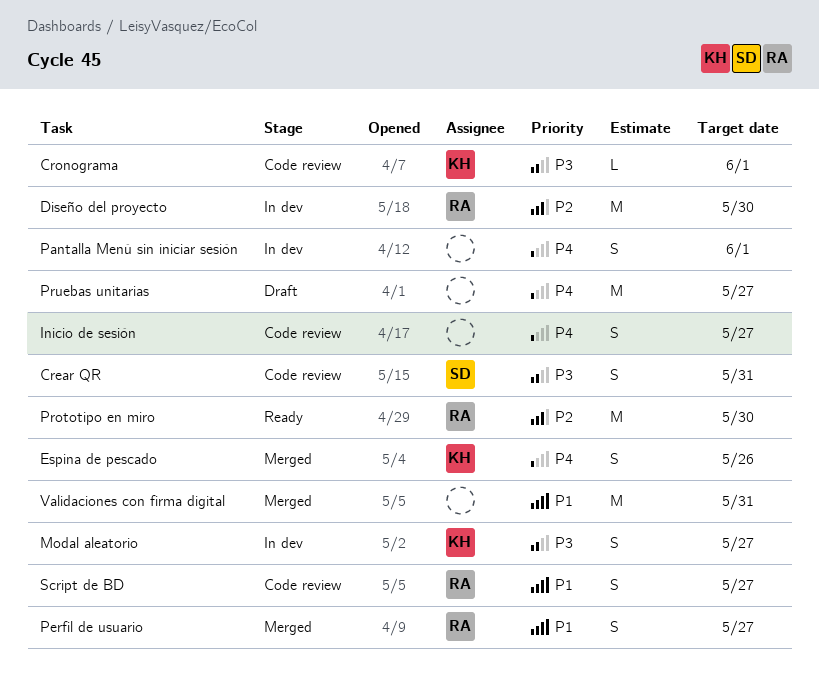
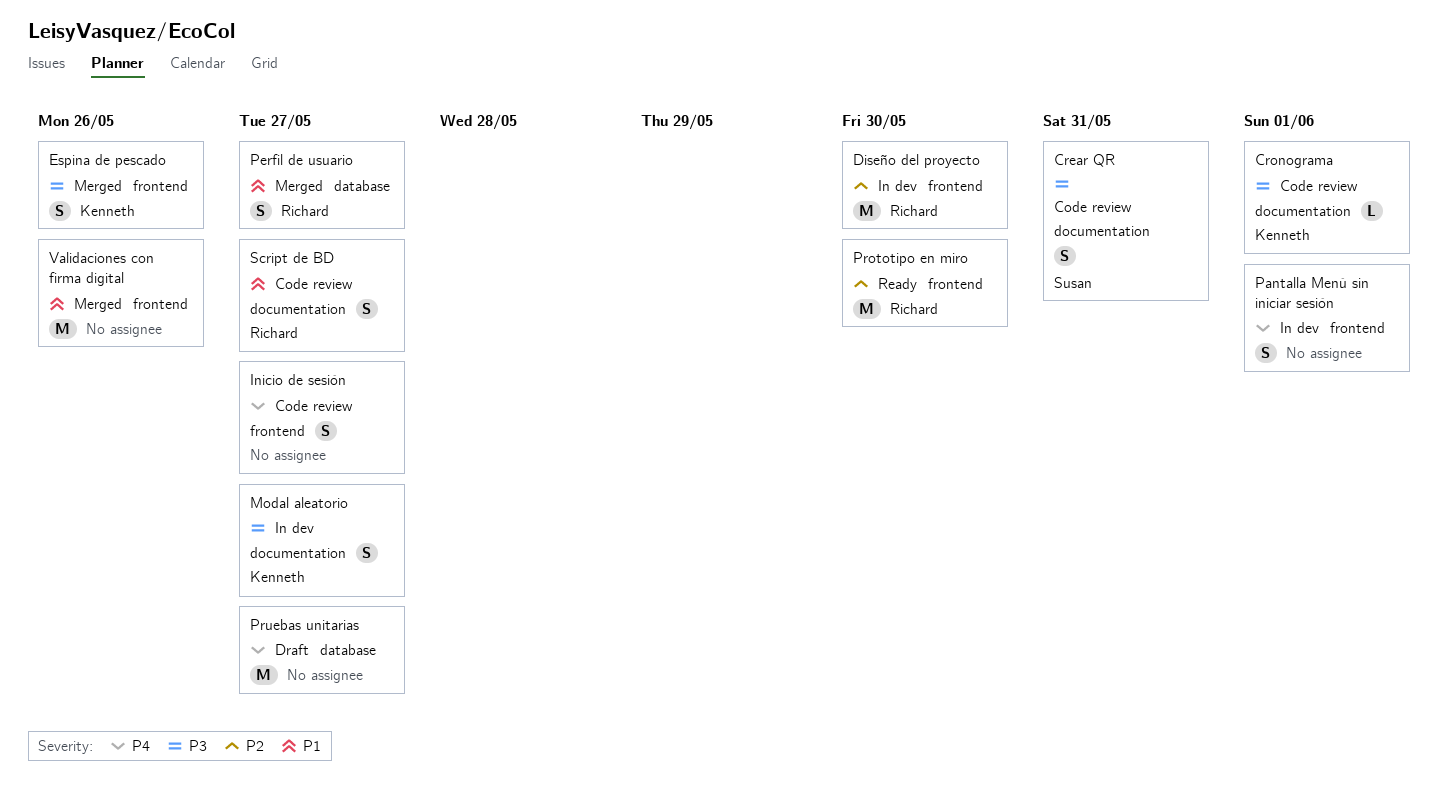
Espina de pescado, priority: P4 -> P3
Validaciones con firma digital, due: May 31 -> May 26

